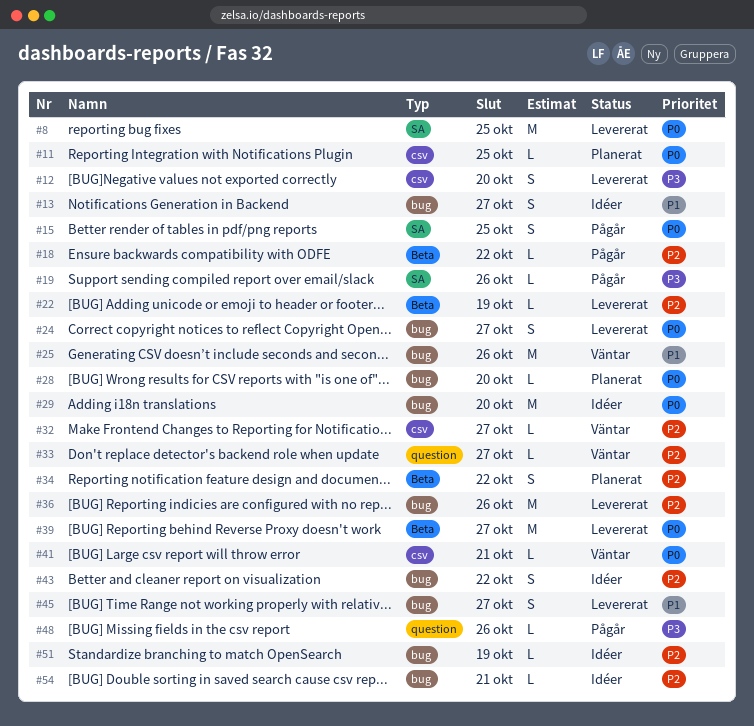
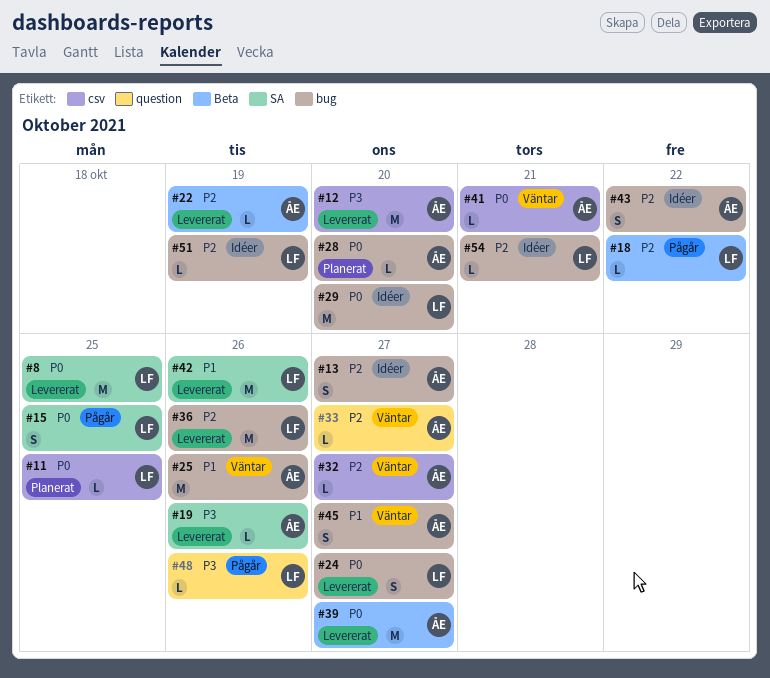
#12, estimate: S -> M
#13, priority: P1 -> P2
#19, status: Pågår -> Levererat
#34: present -> none
#42: none -> present
#45, status: Levererat -> Väntar

